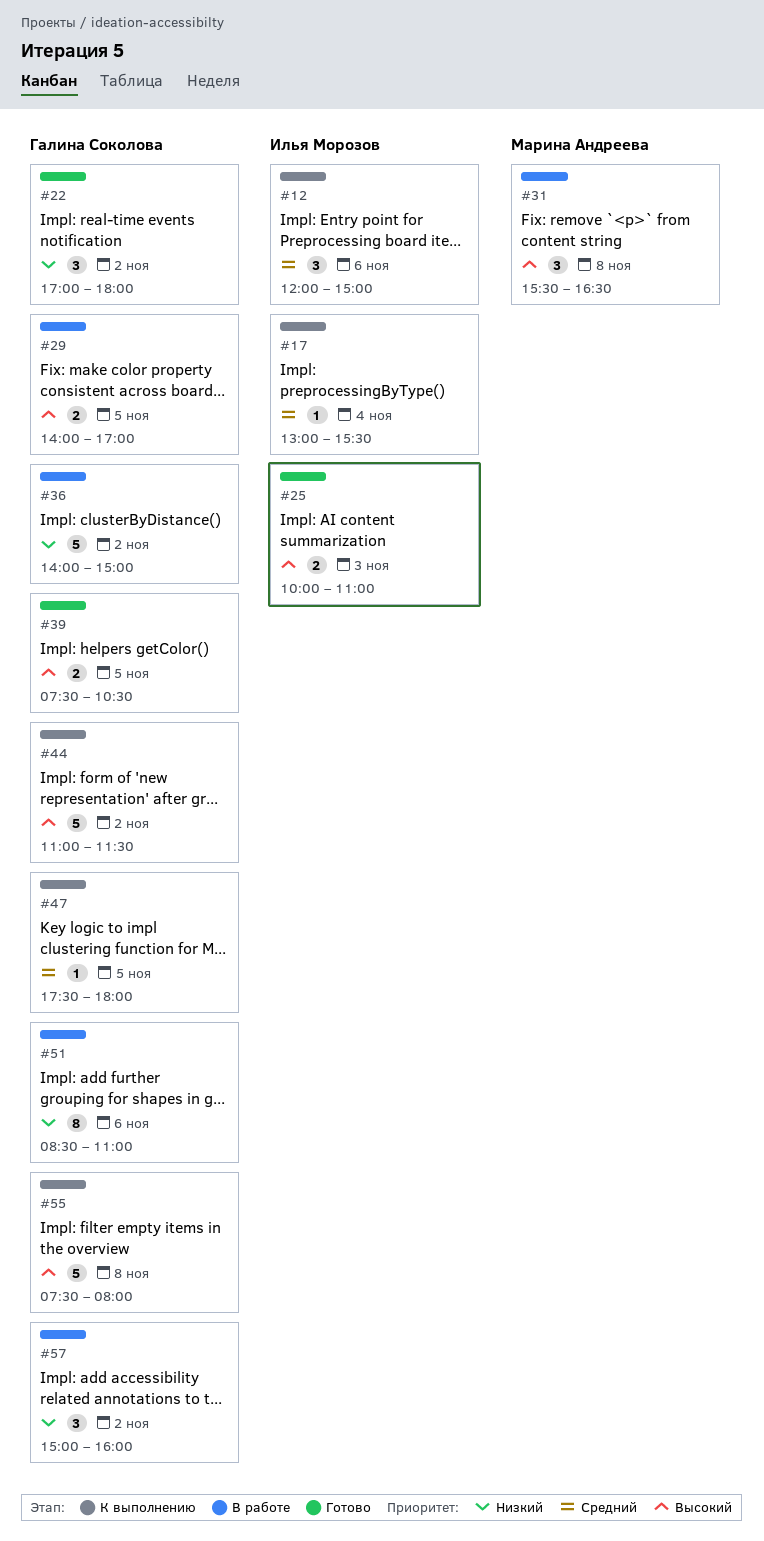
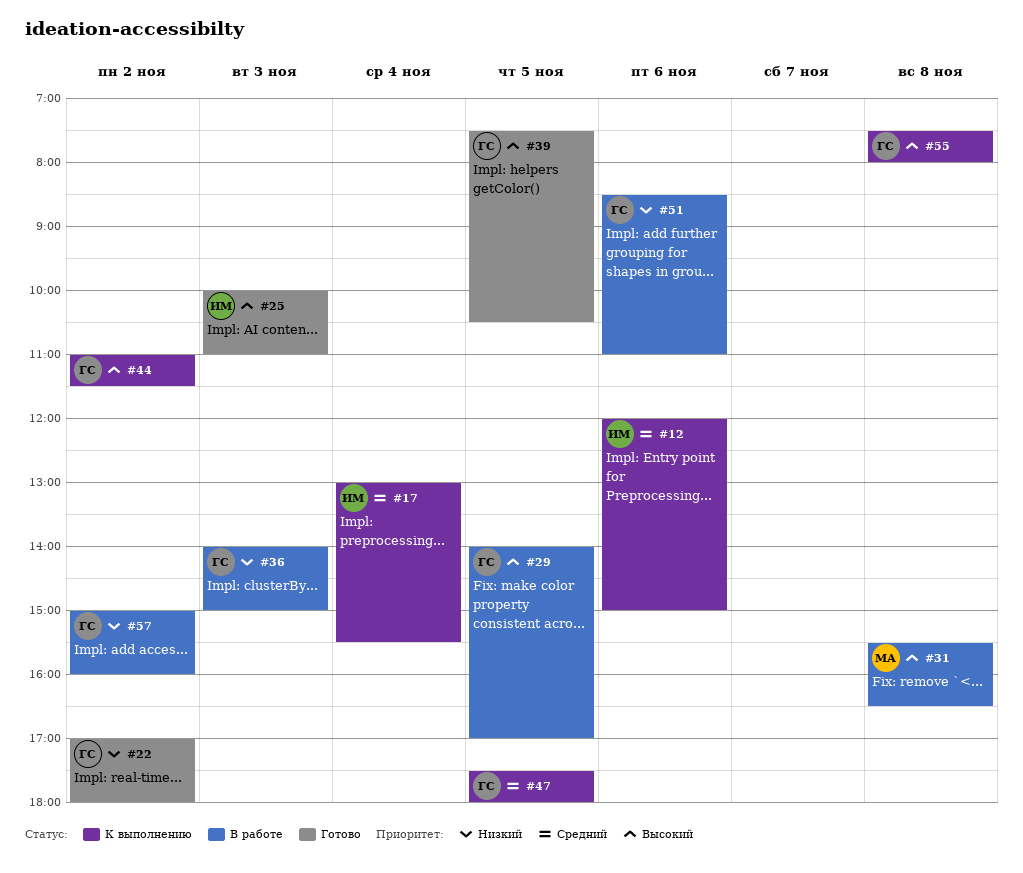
#36, day: Nov 2 -> Nov 3

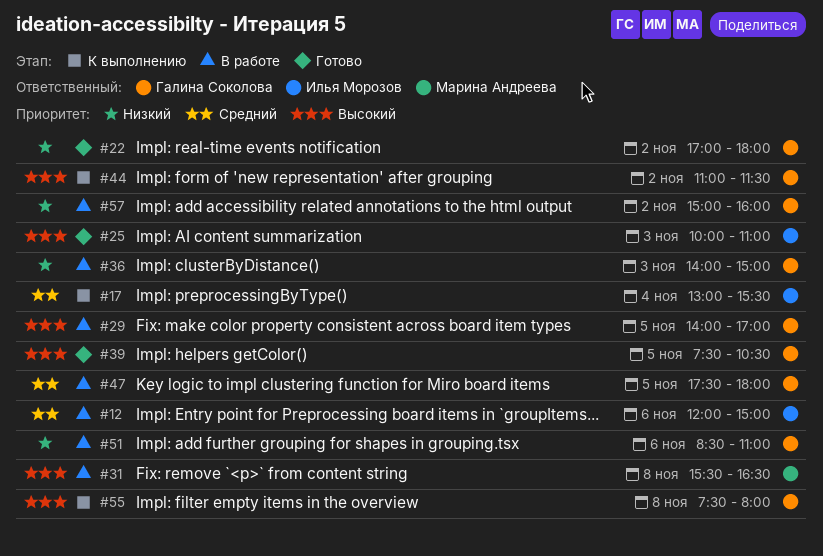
#12, status: К выполнению -> В работе
#47, status: К выполнению -> В работе

